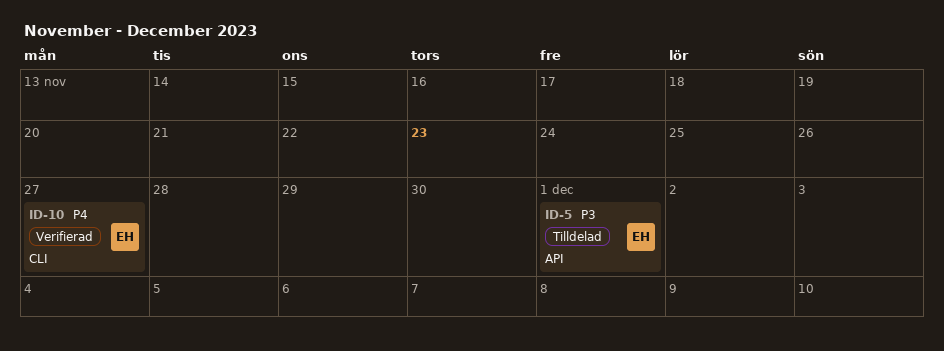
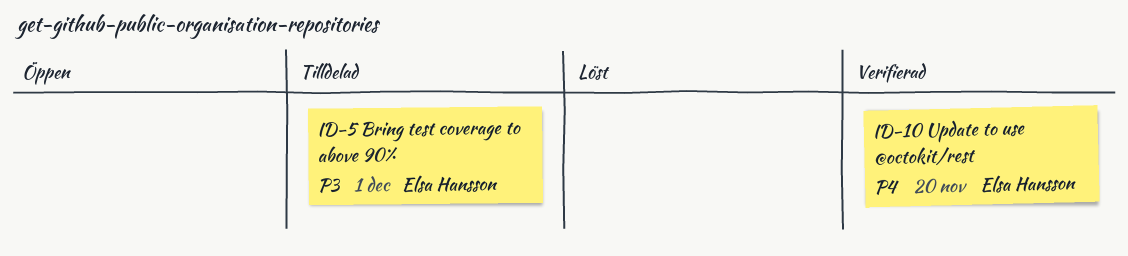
ID-10, due: Nov 27 -> Nov 20

